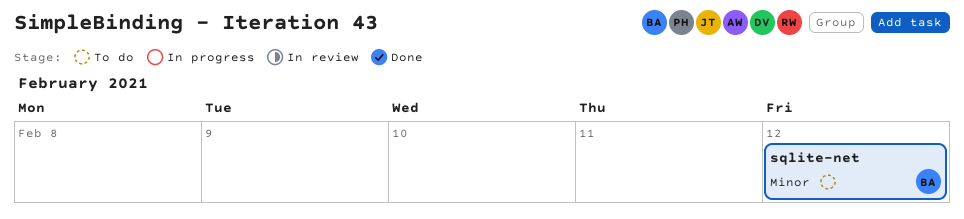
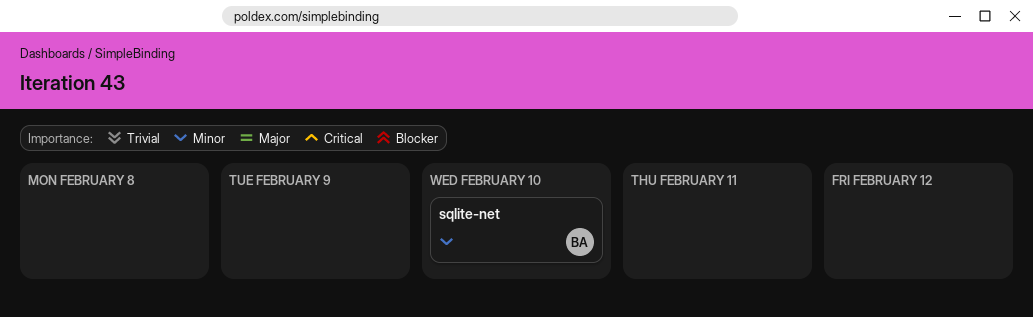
sqlite-net, due: Feb 12 -> Feb 10

